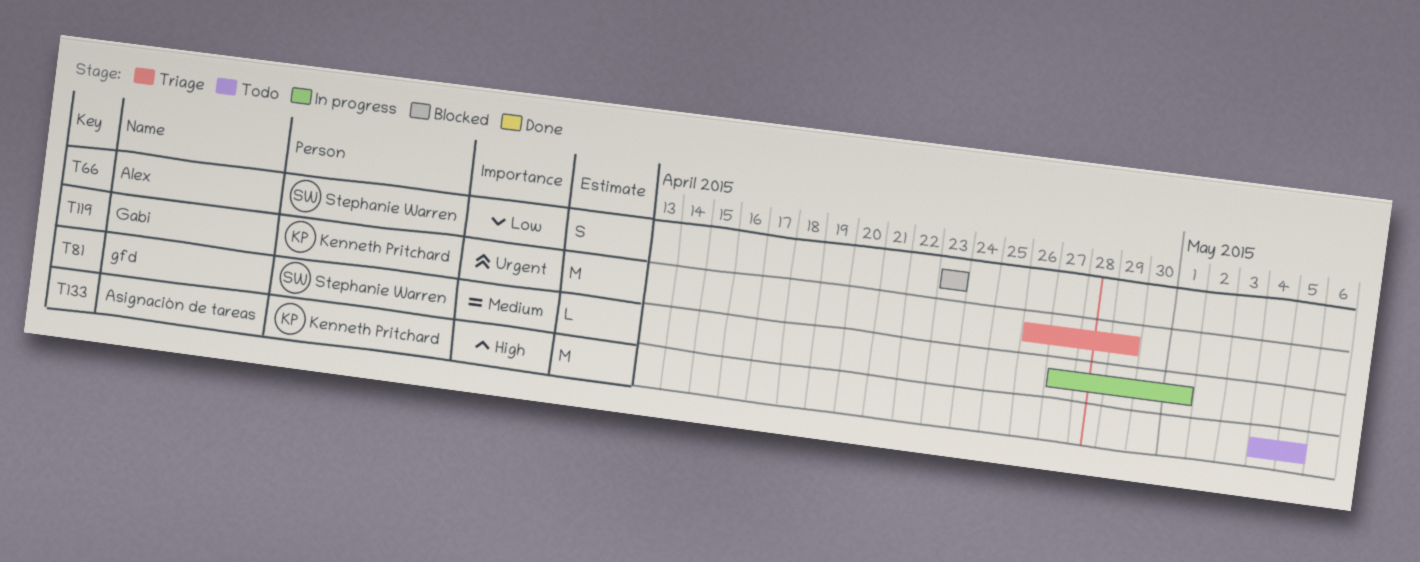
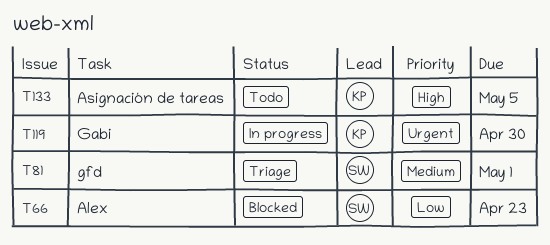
T81, status: In progress -> Triage
T119, status: Triage -> In progress
T119, due: Apr 29 -> Apr 30

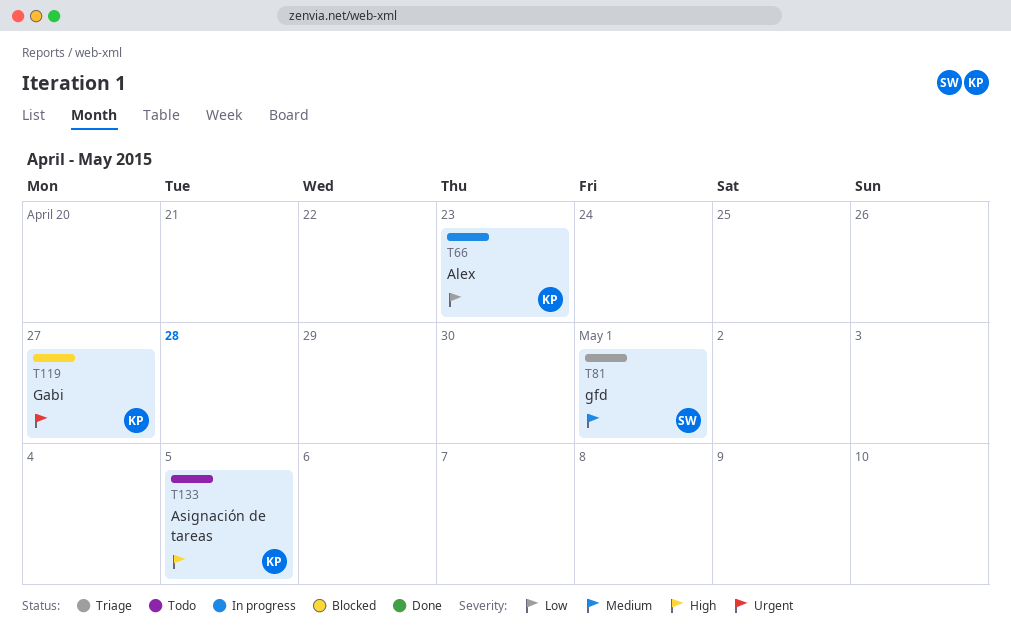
T66, status: Blocked -> In progress
T66, owner: SW -> KP
T119, status: In progress -> Blocked
T119, due: Apr 30 -> Apr 27

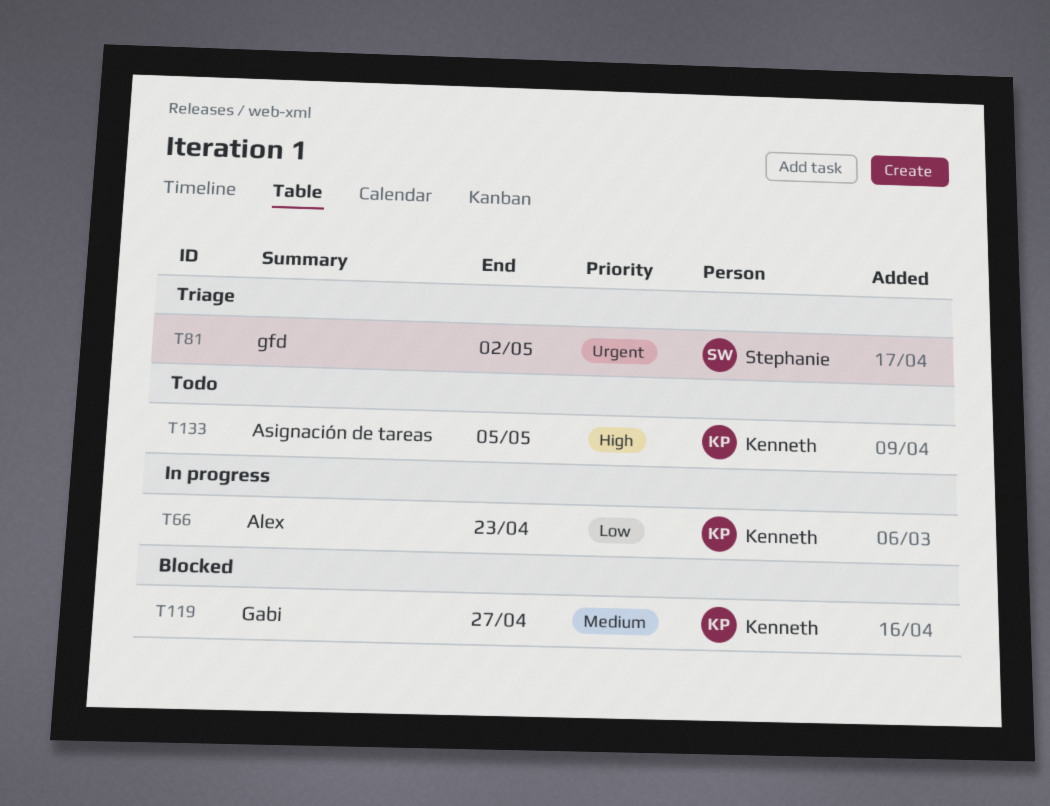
T81, priority: Medium -> Urgent
T81, due: May 1 -> May 2
T119, priority: Urgent -> Medium

